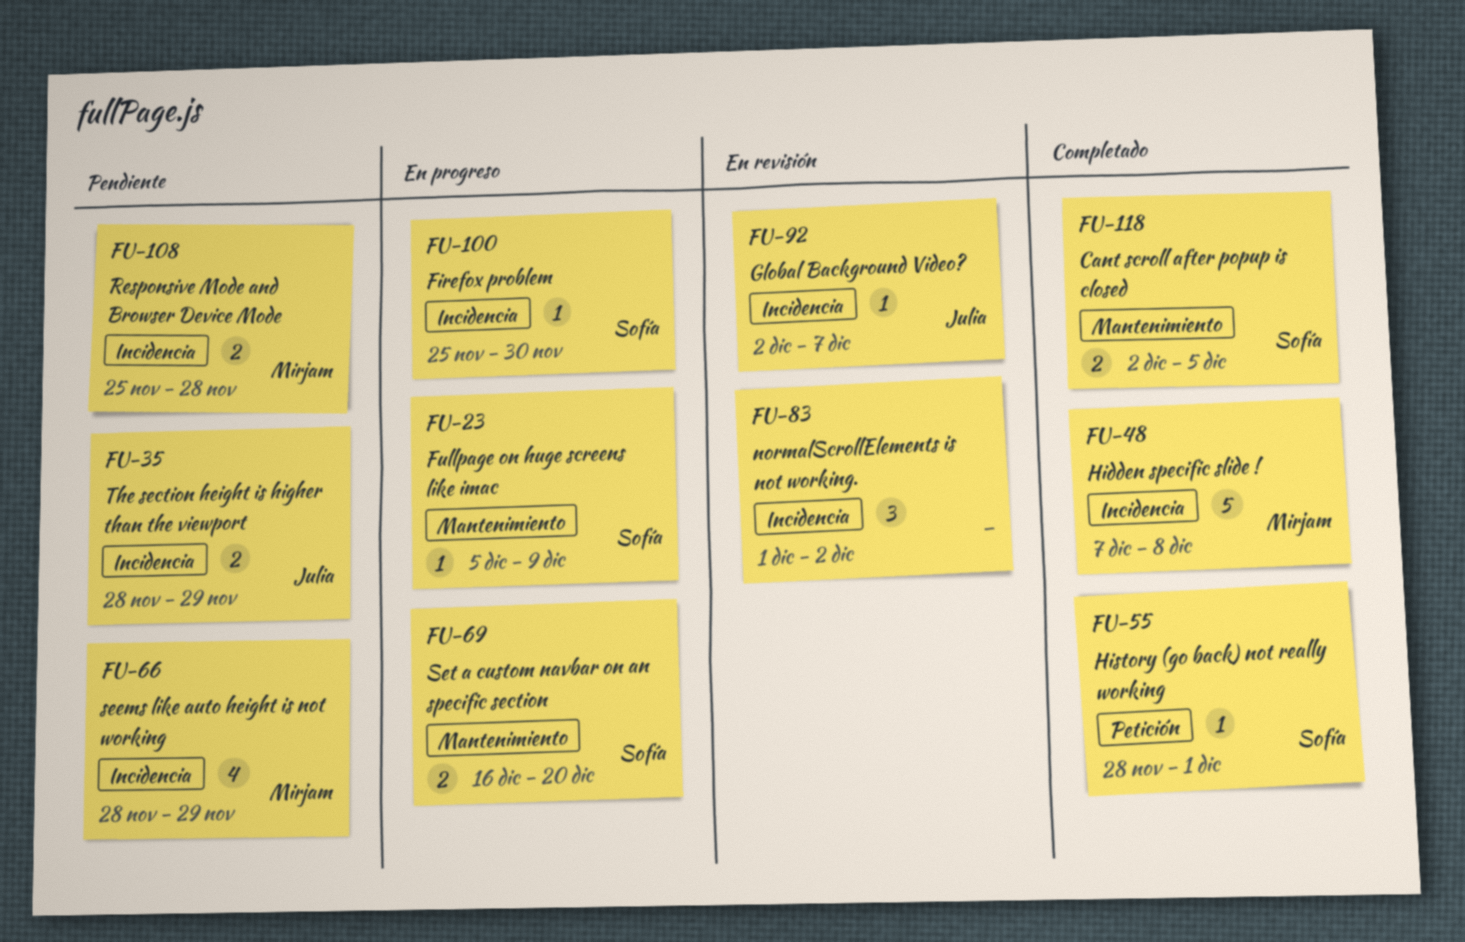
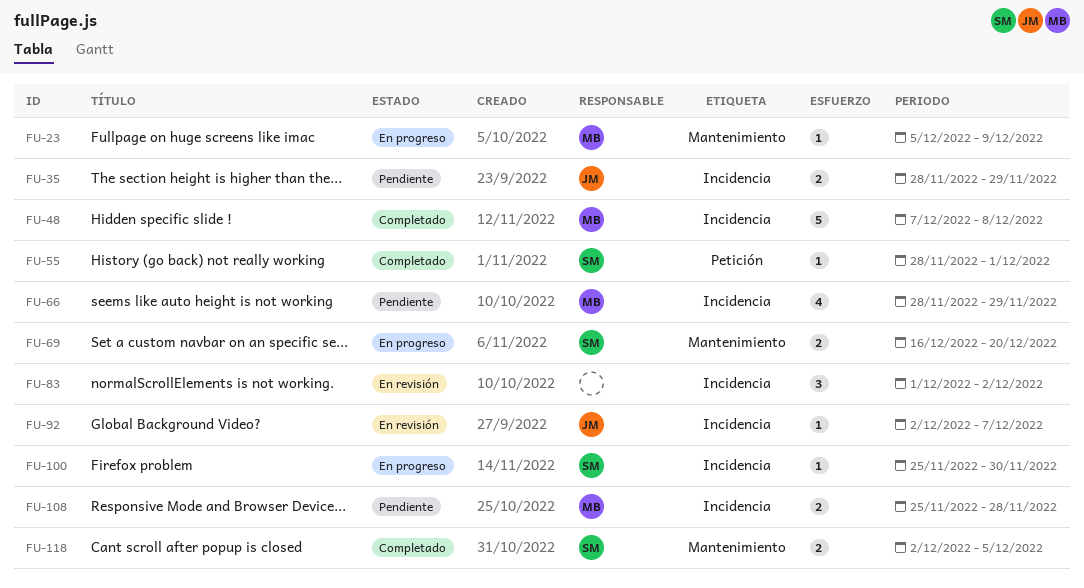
FU-23, owner: Sofía -> Mirjam

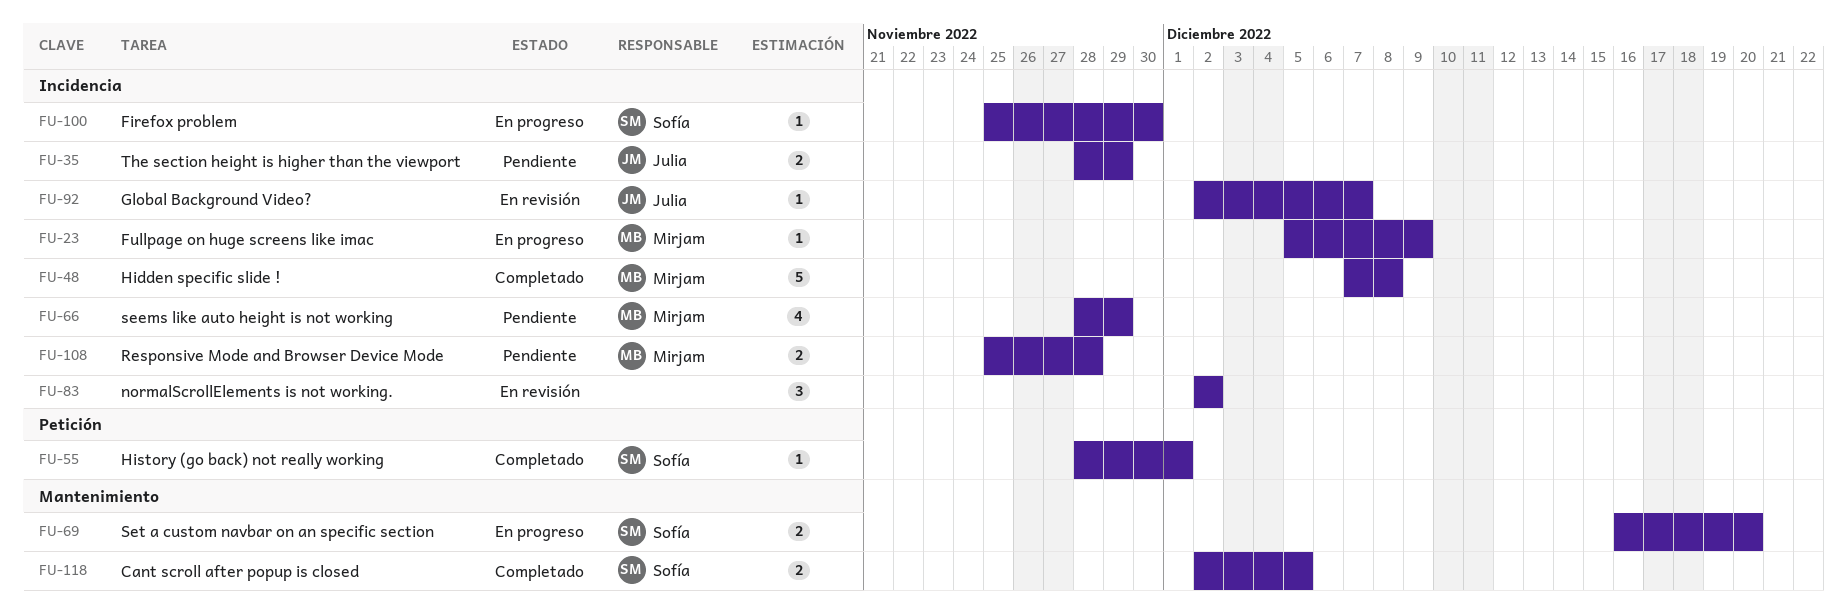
FU-23, label: Mantenimiento -> Incidencia
FU-83, start: Dec 1 -> Dec 2

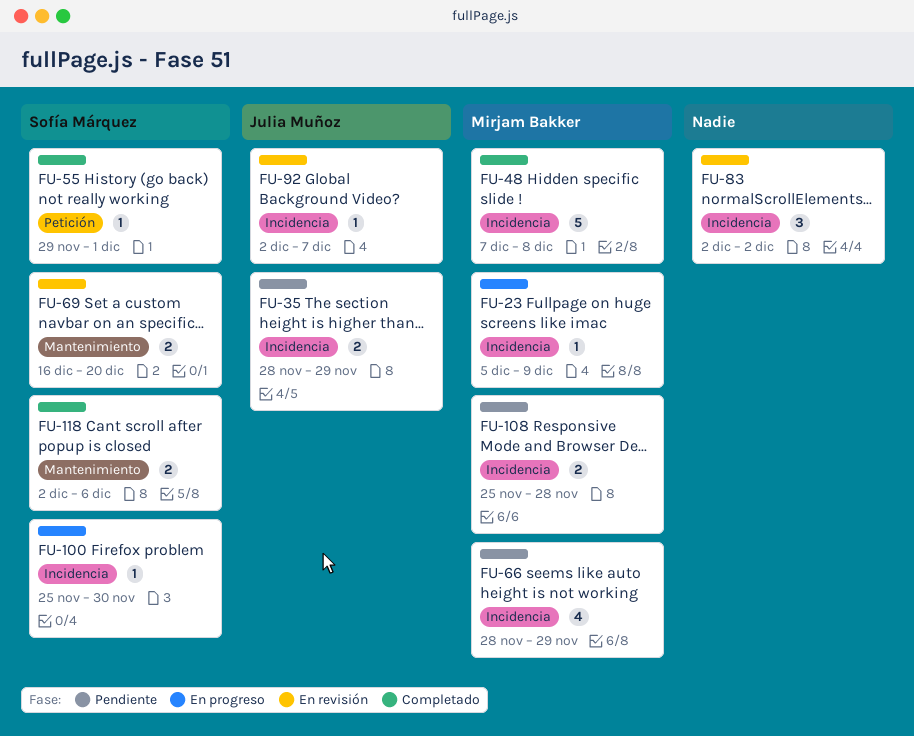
FU-55, start: Nov 28 -> Nov 29
FU-69, status: En progreso -> En revisión
FU-118, due: Dec 5 -> Dec 6

